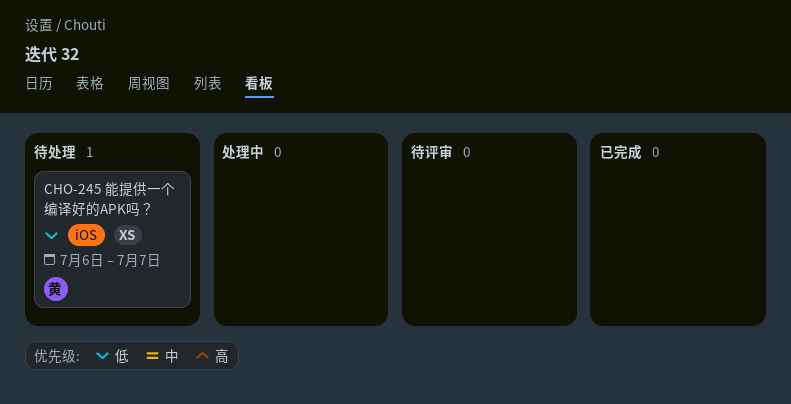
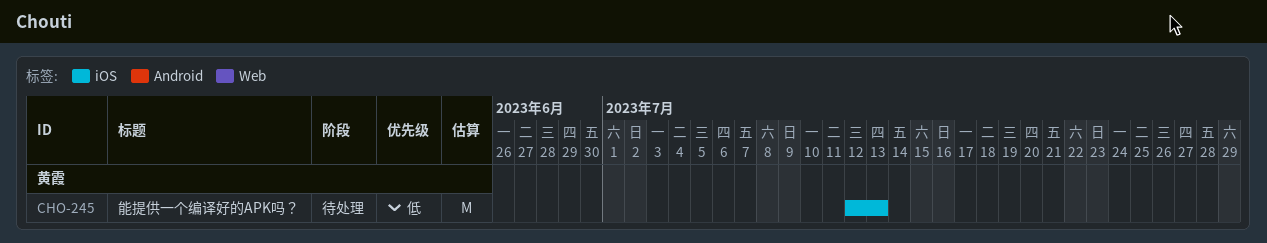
CHO-245, estimate: XS -> M
CHO-245, start: Jul 6 -> Jul 12
CHO-245, due: Jul 7 -> Jul 13

